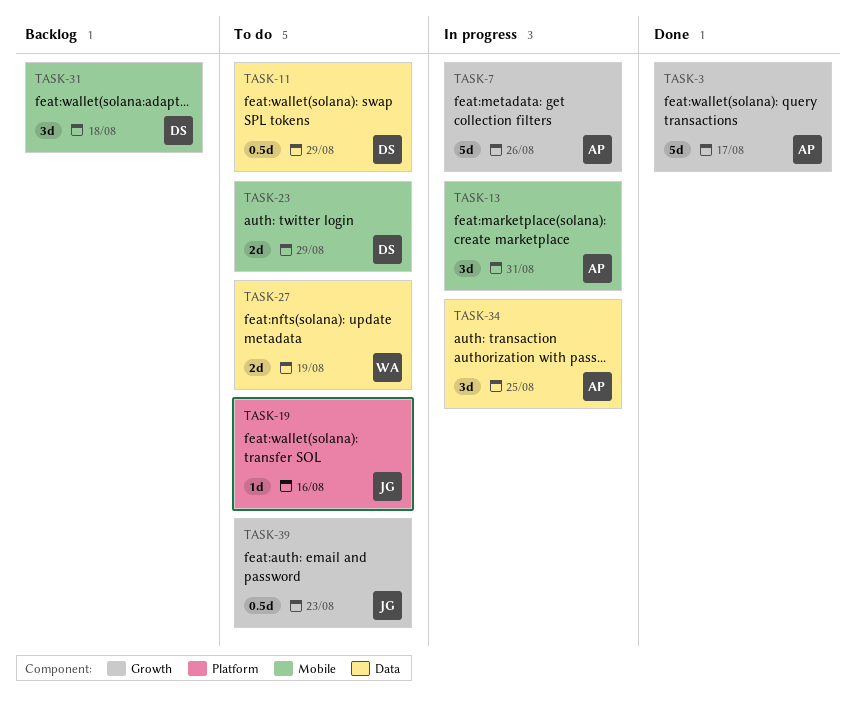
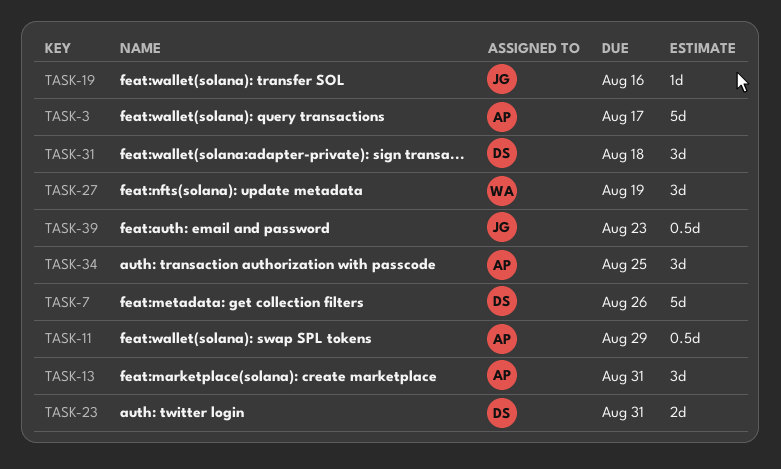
TASK-7, owner: AP -> DS
TASK-11, owner: DS -> AP
TASK-23, due: Aug 29 -> Aug 31
TASK-27, estimate: 2d -> 3d

